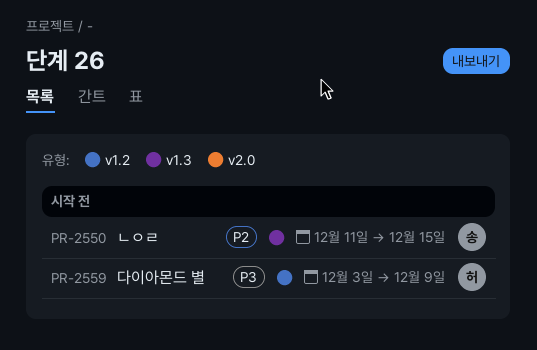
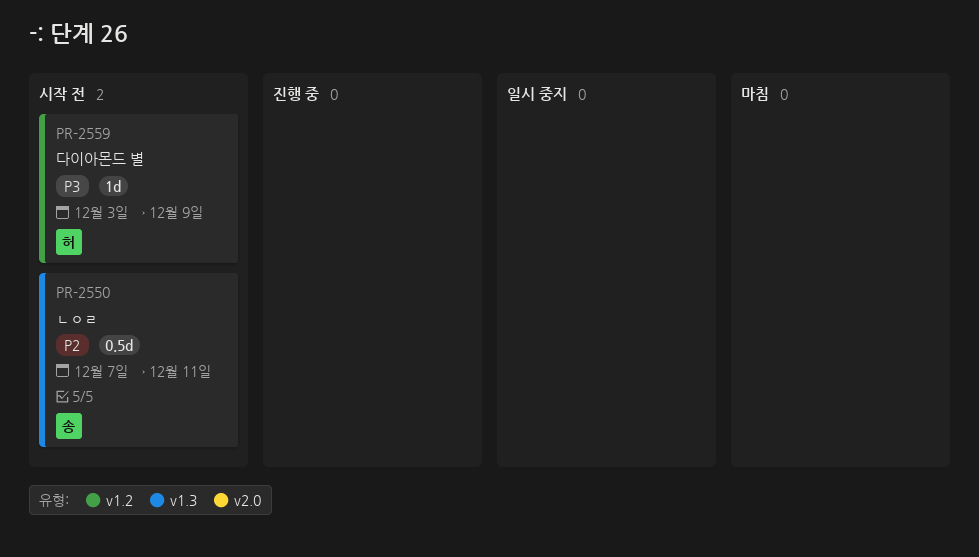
PR-2550, start: Dec 11 -> Dec 7
PR-2550, due: Dec 15 -> Dec 11

